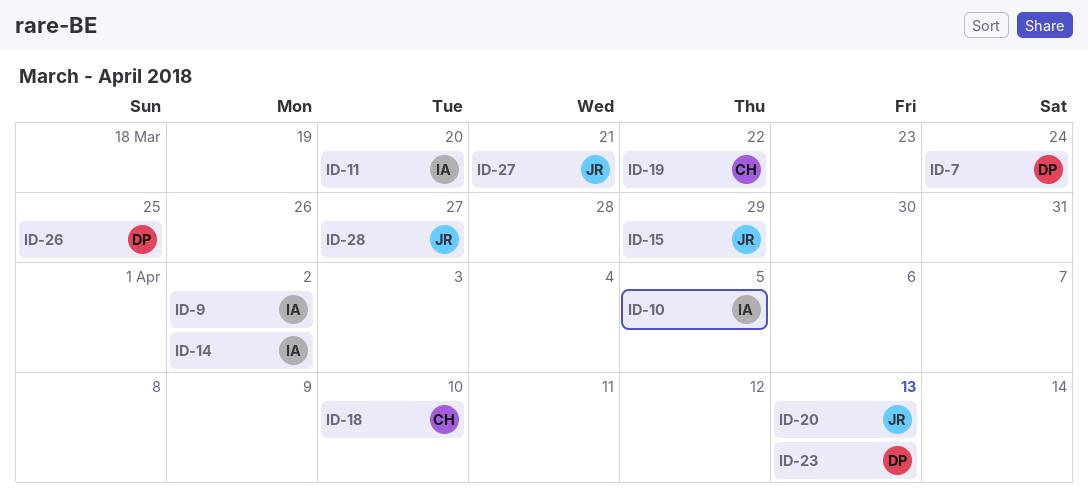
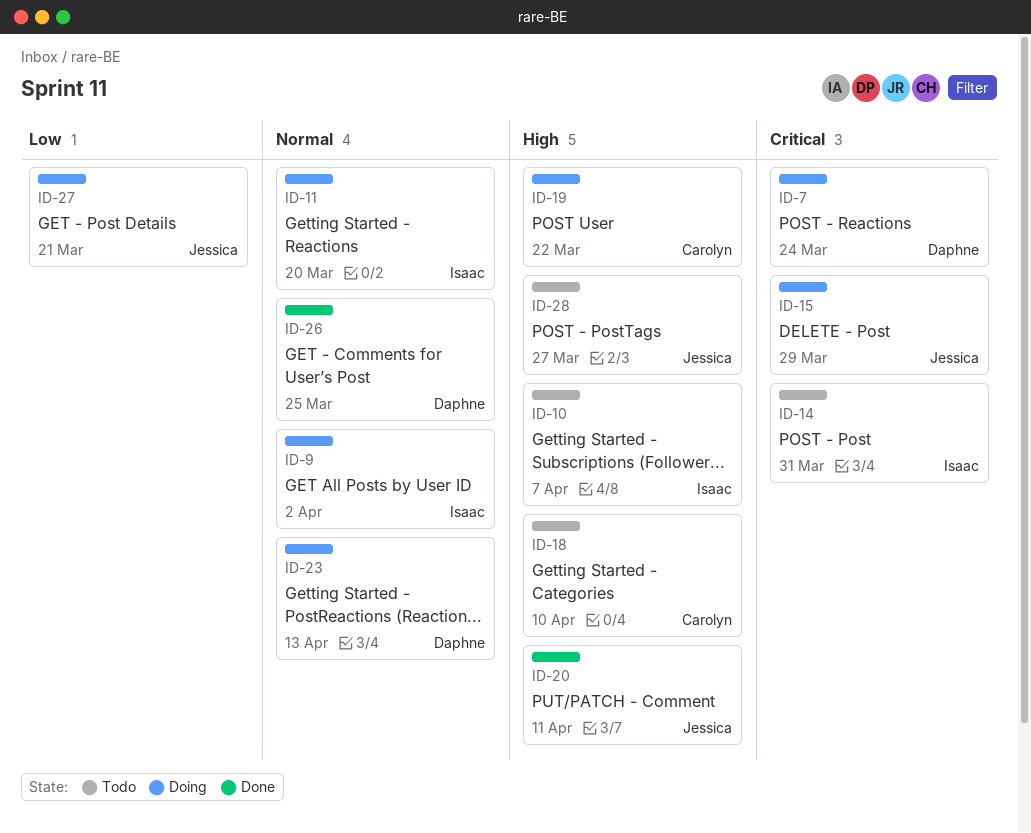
ID-10, due: Apr 5 -> Apr 7
ID-14, due: Apr 2 -> Mar 31
ID-20, due: Apr 13 -> Apr 11

